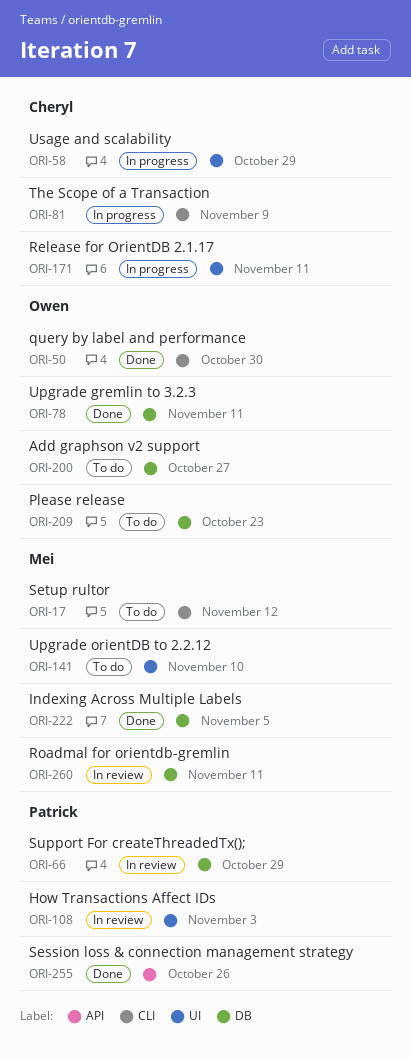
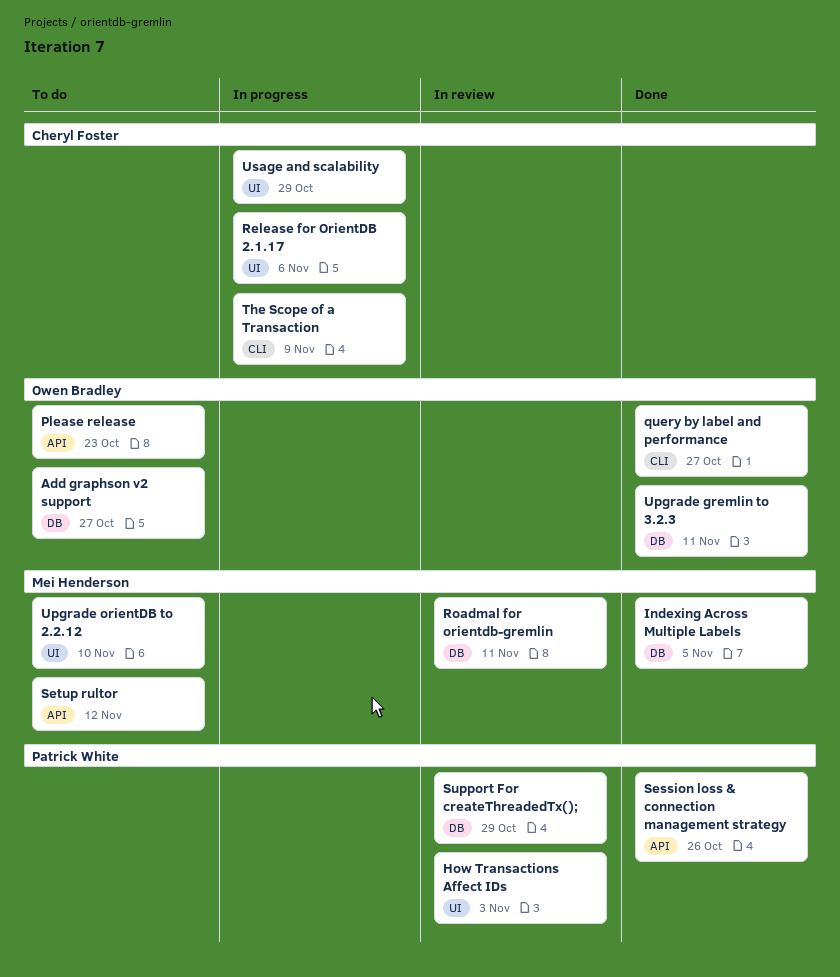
Please release, label: DB -> API
query by label and performance, due: Oct 30 -> Oct 27
Release for OrientDB 2.1.17, due: Nov 11 -> Nov 6
Setup rultor, label: CLI -> API

